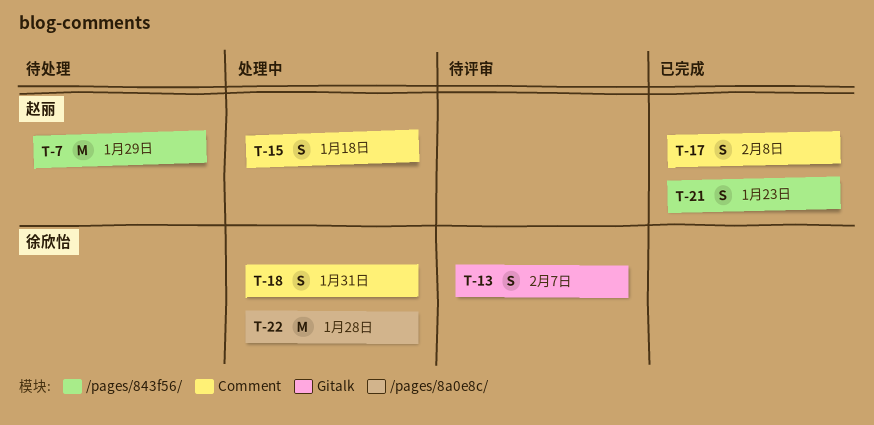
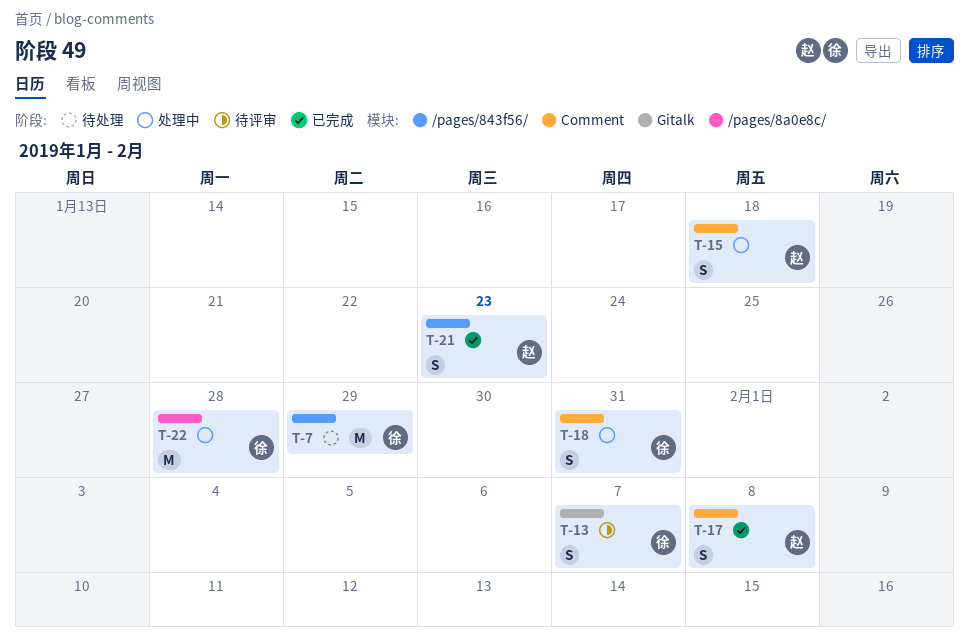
T-7, owner: 赵丽 -> 徐欣怡

